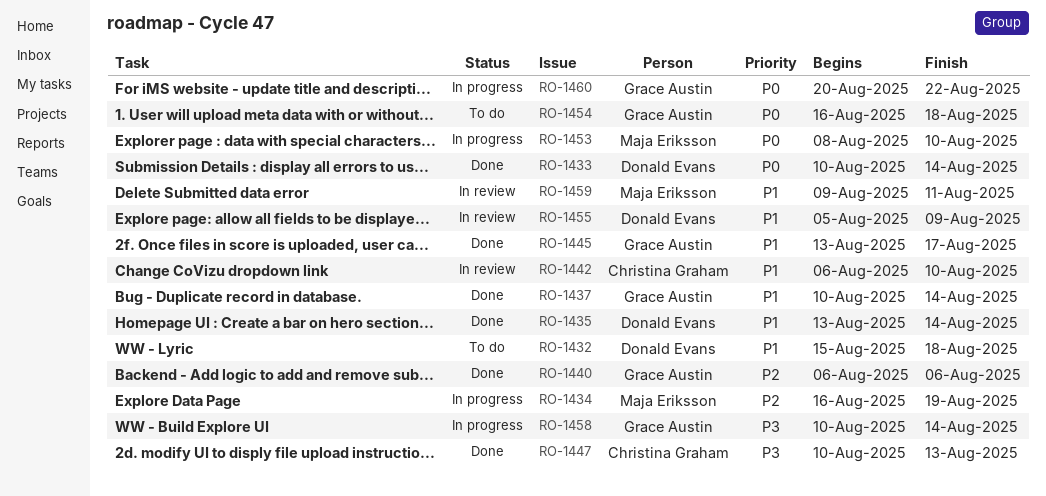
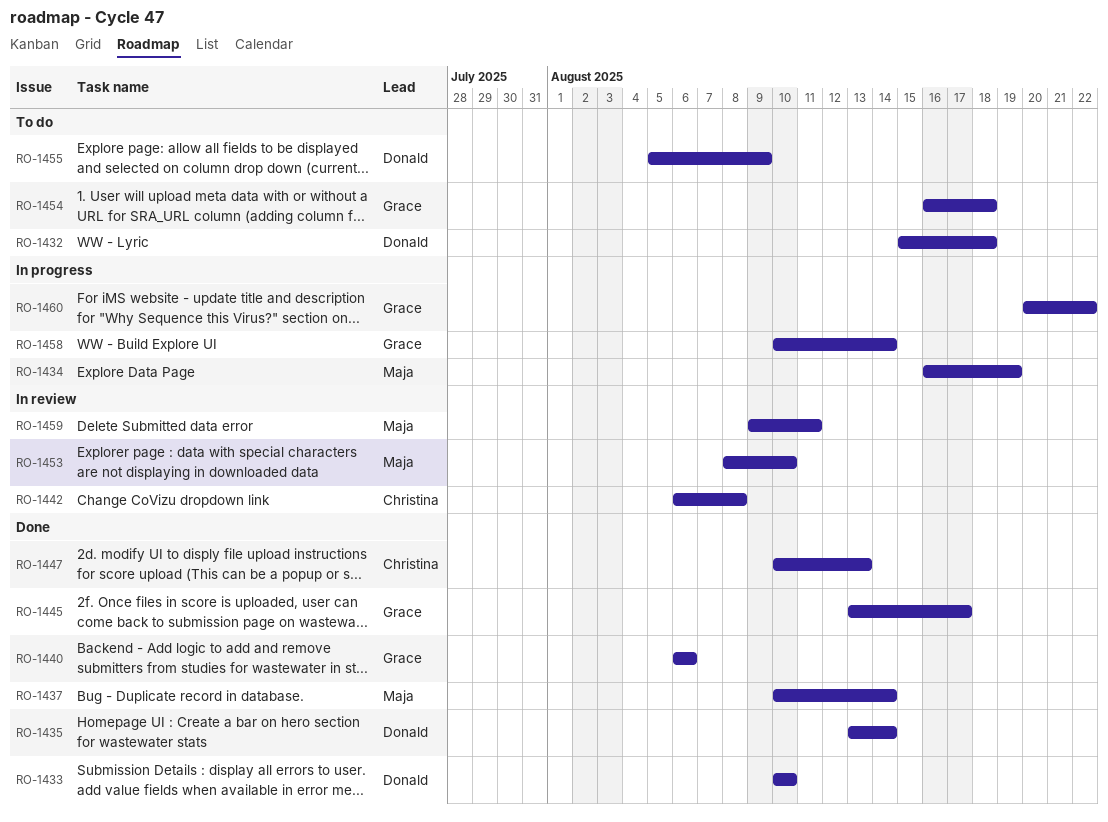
RO-1433, due: Aug 14 -> Aug 10
RO-1437, owner: Grace Austin -> Maja Eriksson
RO-1442, due: Aug 10 -> Aug 8
RO-1453, status: In progress -> In review
RO-1455, status: In review -> To do

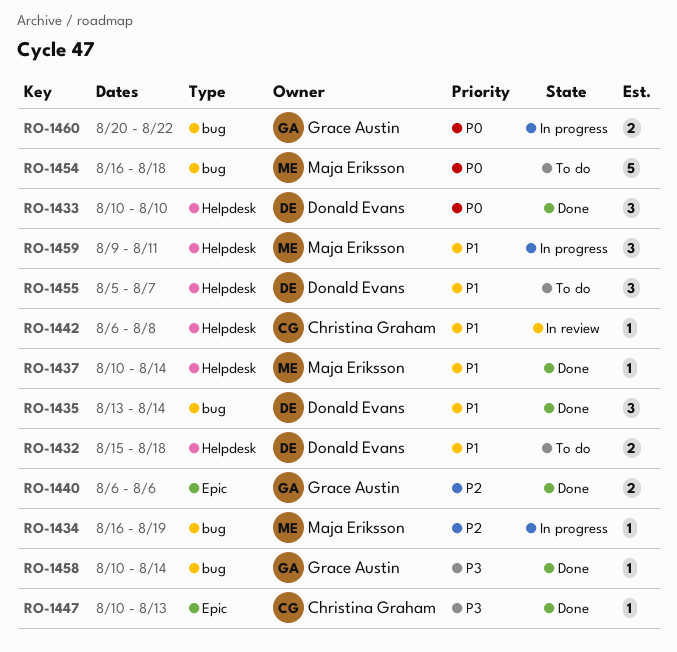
RO-1445: present -> none
RO-1453: present -> none
RO-1454, owner: Grace Austin -> Maja Eriksson
RO-1455, due: Aug 9 -> Aug 7
RO-1458, status: In progress -> Done
RO-1459, status: In review -> In progress

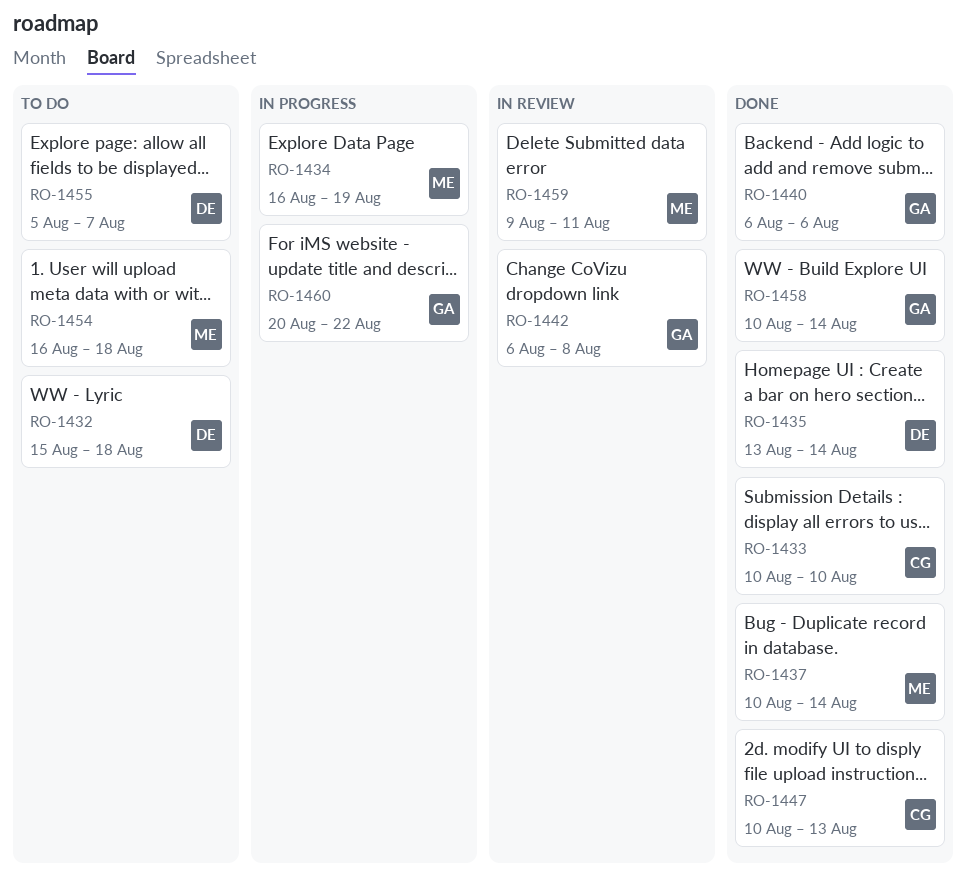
RO-1433, owner: Donald Evans -> Christina Graham
RO-1442, owner: Christina Graham -> Grace Austin
RO-1459, status: In progress -> In review

